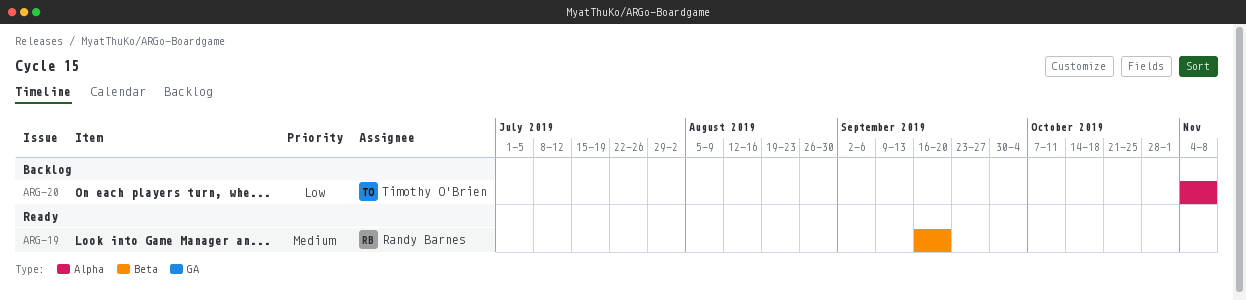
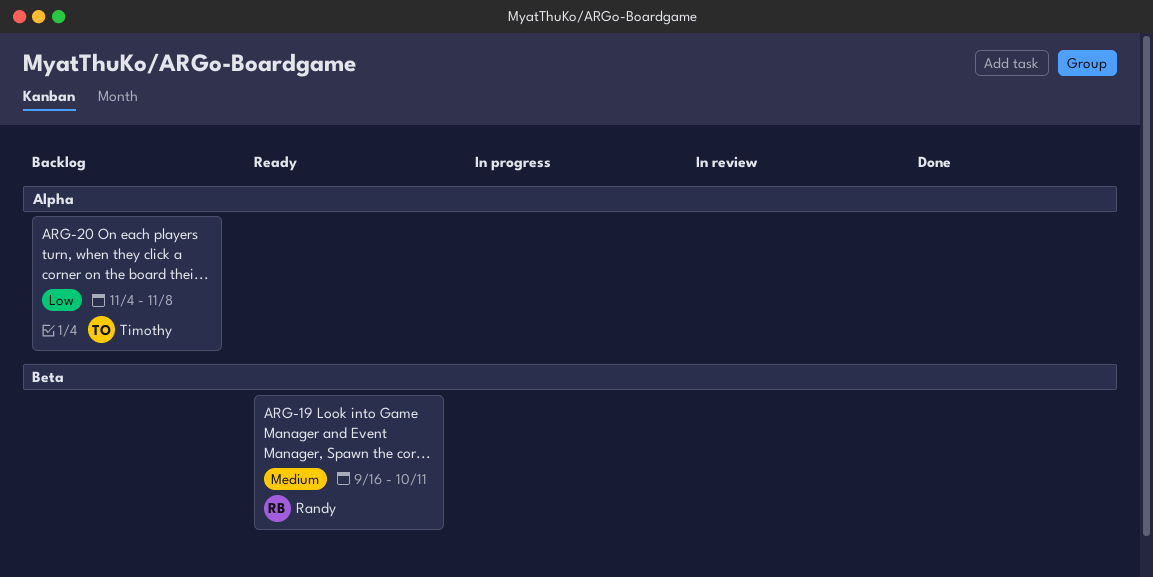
ARG-19, due: Sep 20 -> Oct 11

